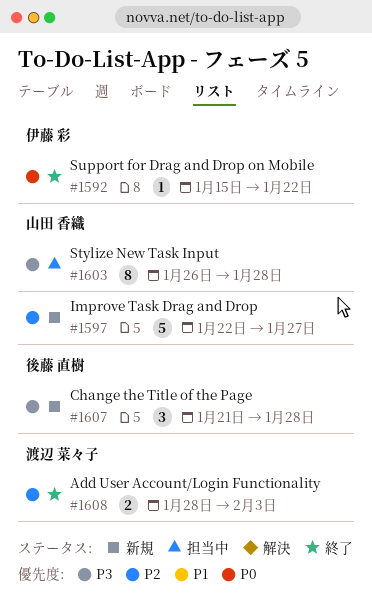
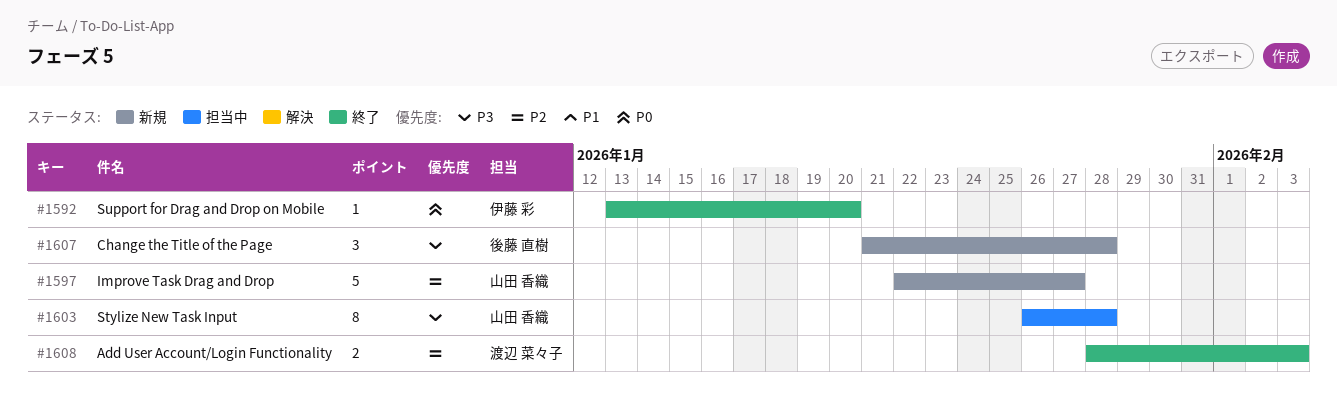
#1592, start: Jan 15 -> Jan 13
#1592, due: Jan 22 -> Jan 20

